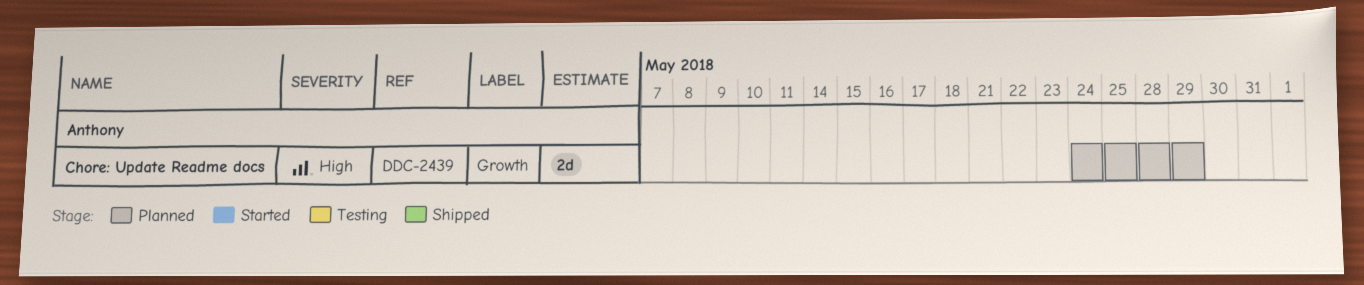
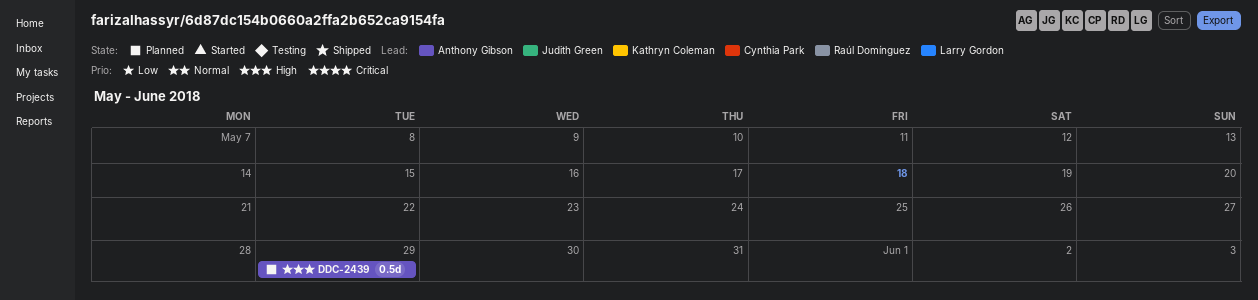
DDC-2439, estimate: 2d -> 0.5d
DDC-2439, start: May 24 -> May 29

